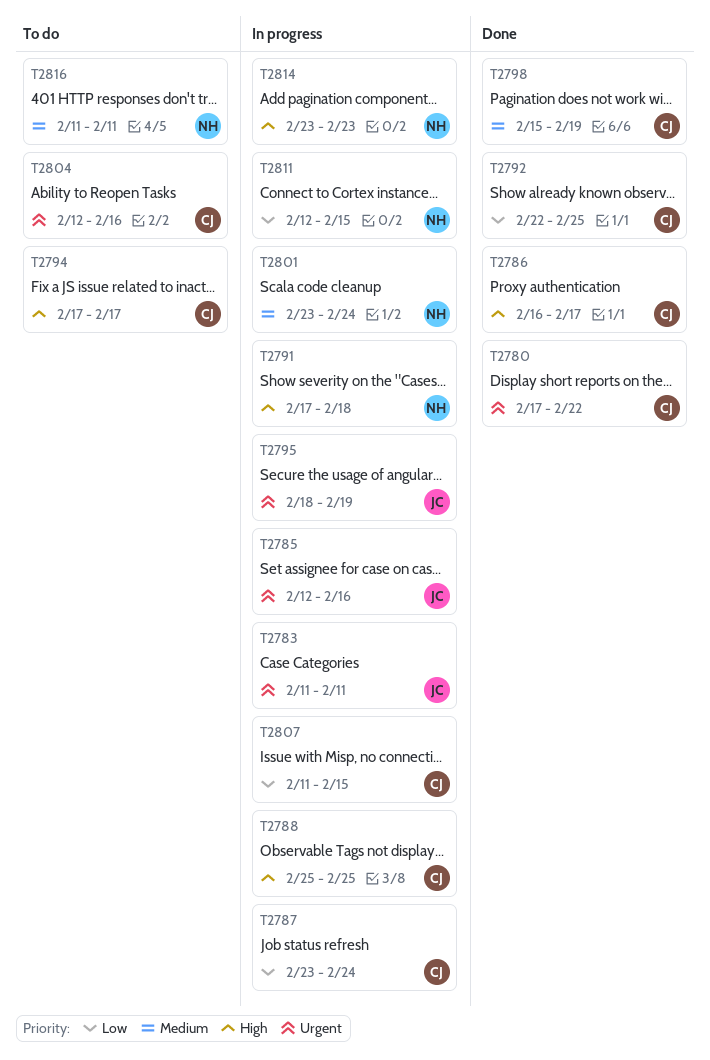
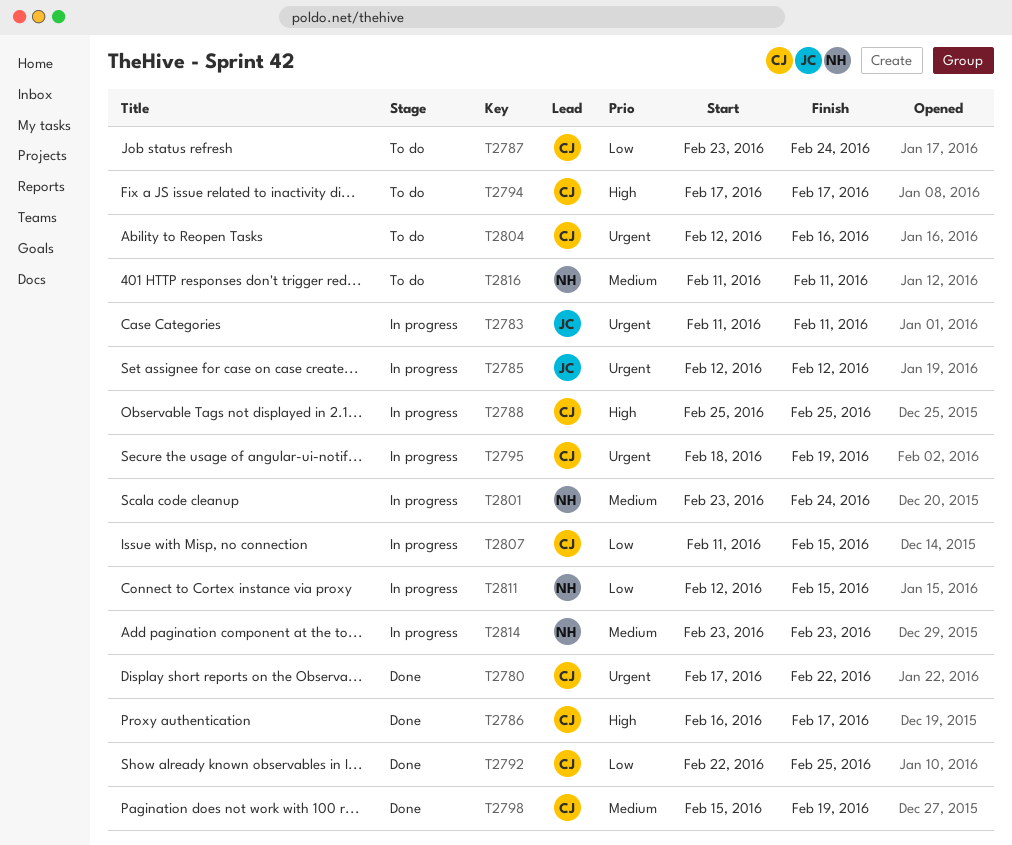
T2785, due: Feb 16 -> Feb 12
T2787, status: In progress -> To do
T2791: present -> none
T2795, owner: JC -> CJ
T2814, priority: High -> Medium

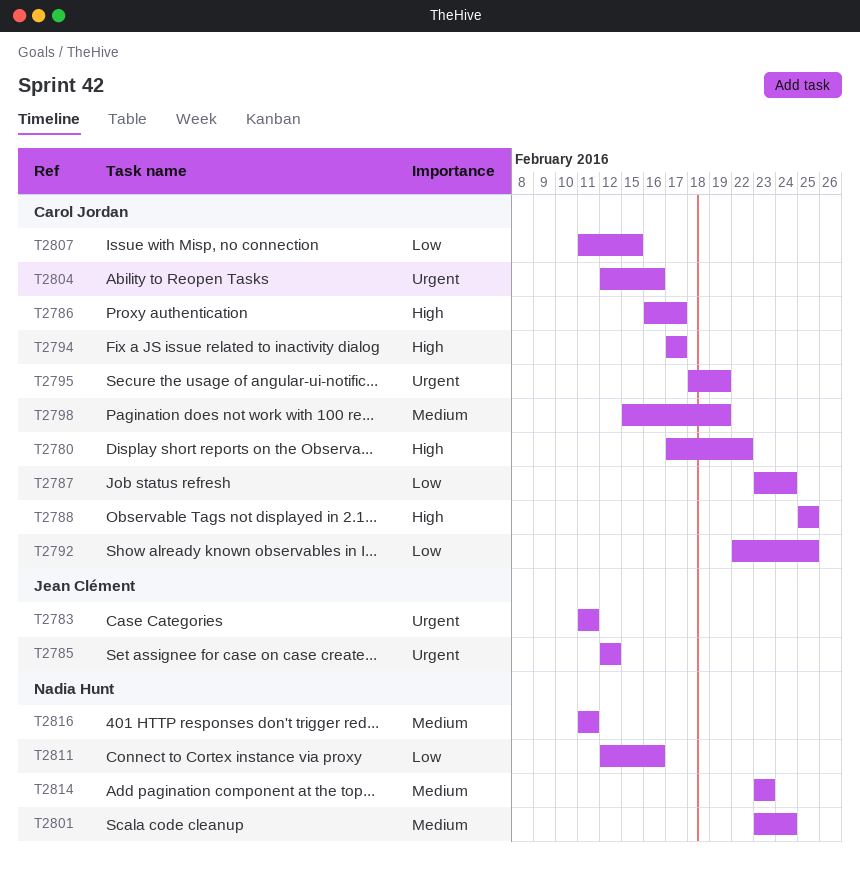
T2780, priority: Urgent -> High
T2811, due: Feb 15 -> Feb 16

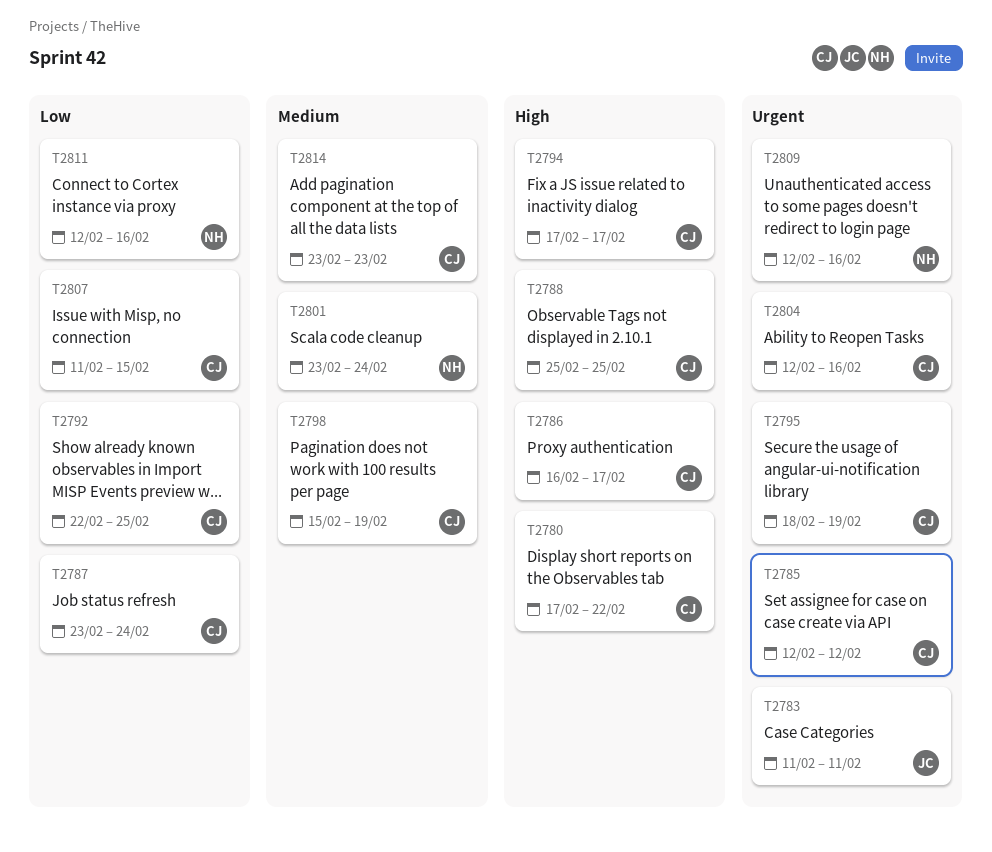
T2785, owner: Jean Clément -> Carol Jordan
T2809: none -> present
T2814, owner: Nadia Hunt -> Carol Jordan
T2816: present -> none

